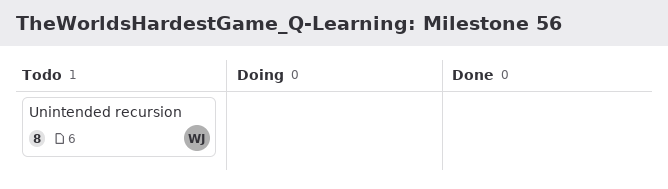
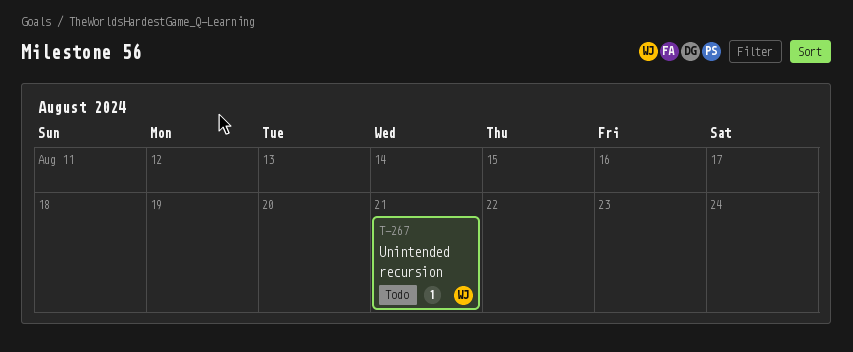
Unintended recursion, estimate: 8 -> 1

